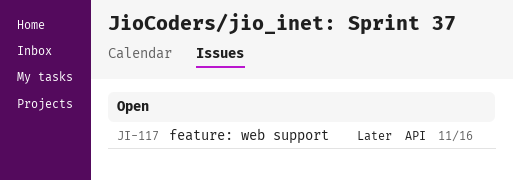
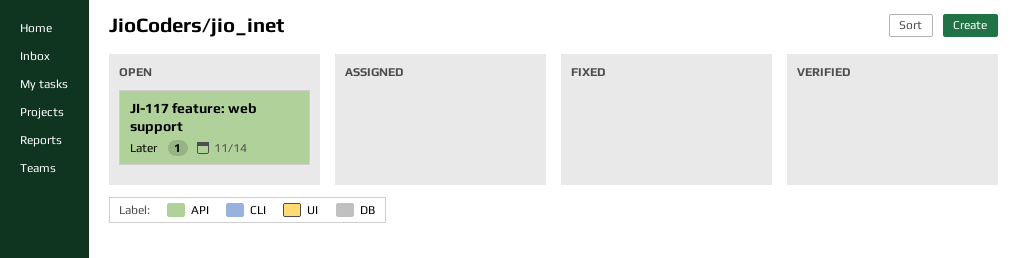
JI-117, due: Nov 16 -> Nov 14

